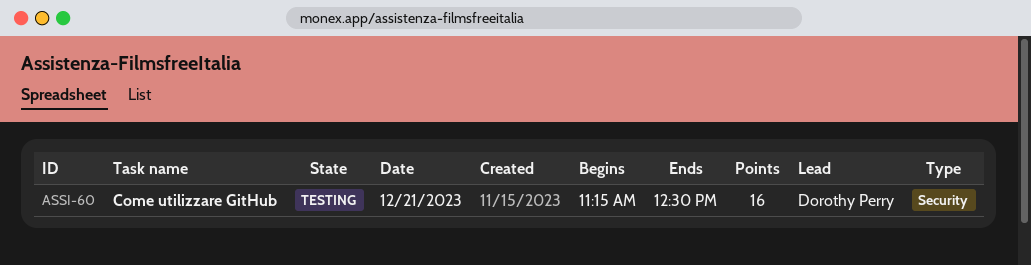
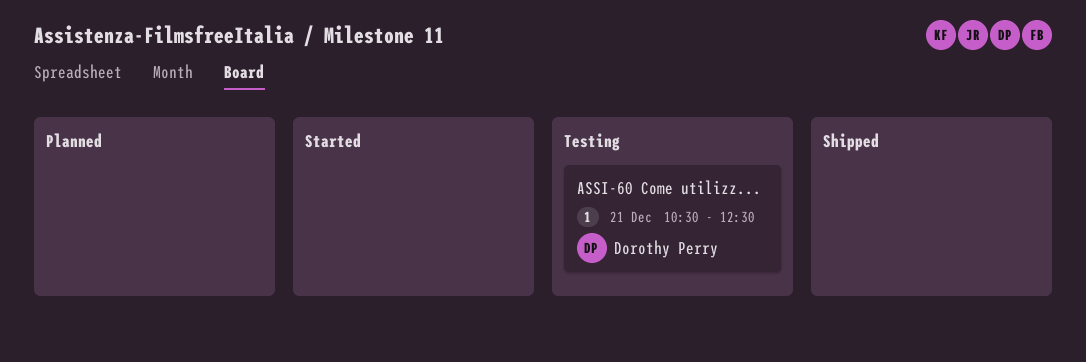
ASSI-60, estimate: 16 -> 1
ASSI-60, begins: 11:15 -> 10:30

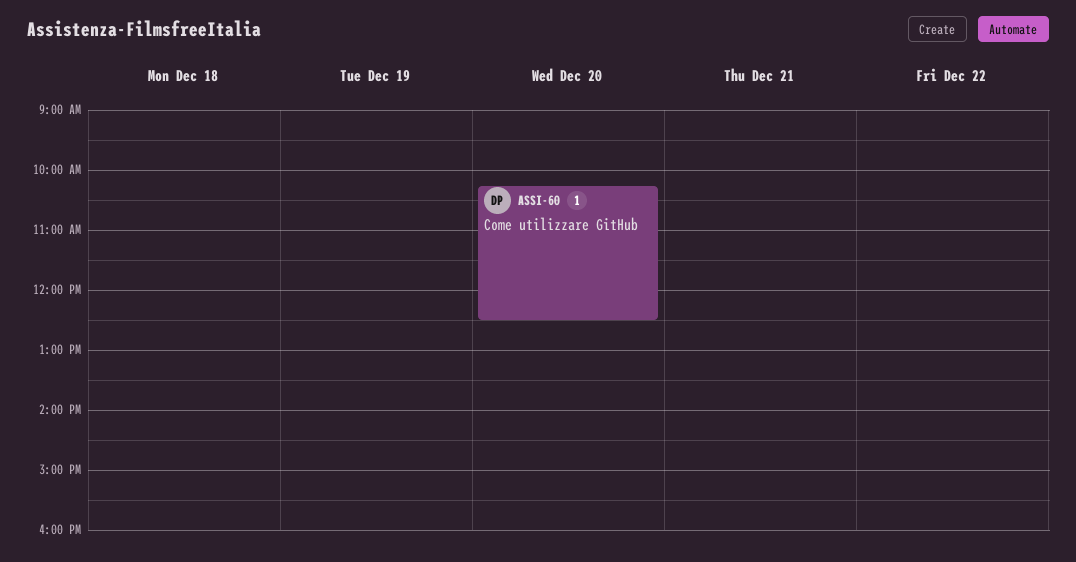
ASSI-60, day: Dec 21 -> Dec 20
ASSI-60, begins: 10:30 -> 10:15

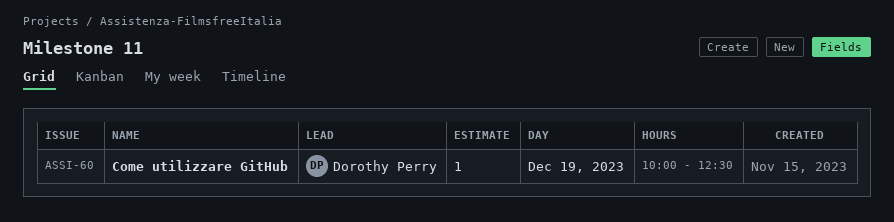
ASSI-60, day: Dec 20 -> Dec 19
ASSI-60, begins: 10:15 -> 10:00

